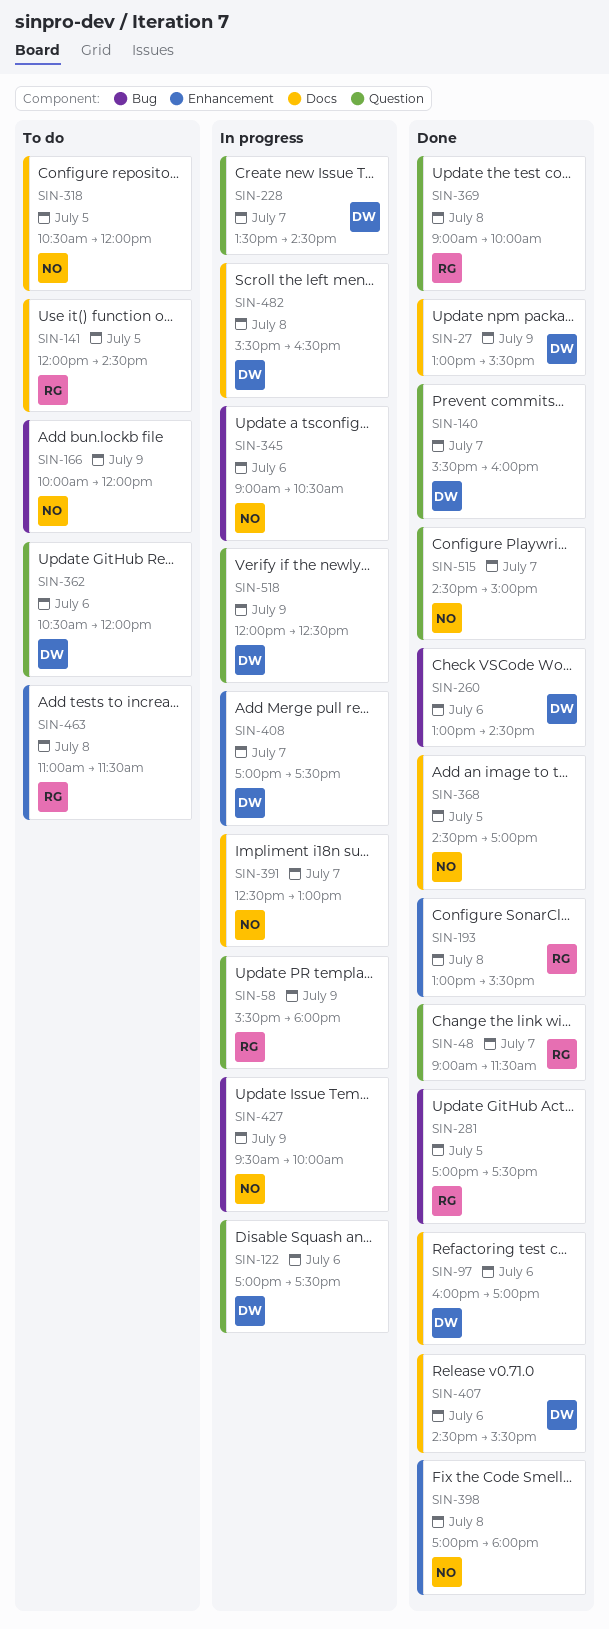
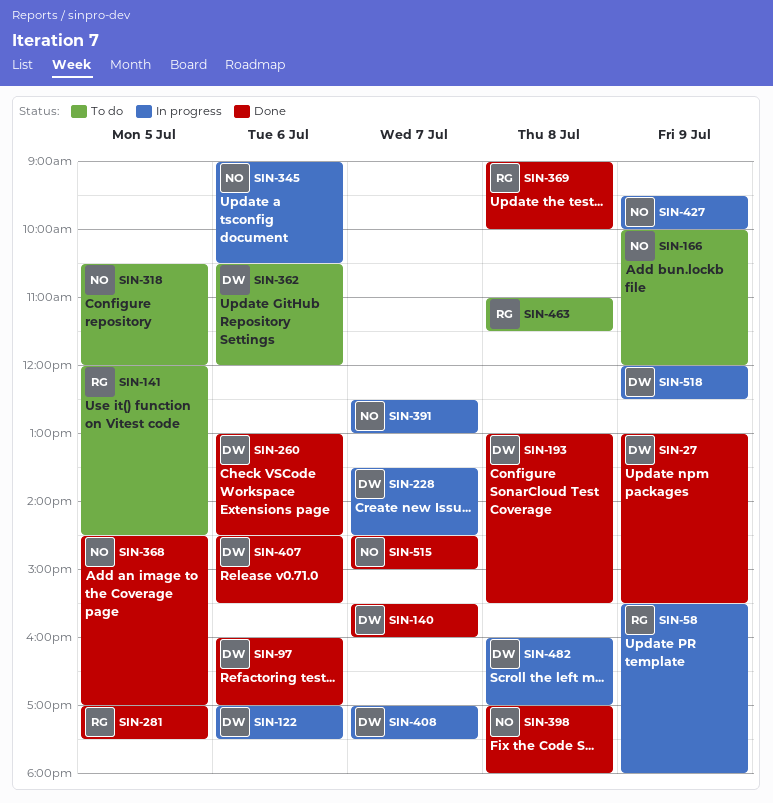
SIN-48: present -> none
SIN-193, owner: RG -> DW
SIN-482, begins: 15:30 -> 16:00
SIN-482, ends: 16:30 -> 17:00

